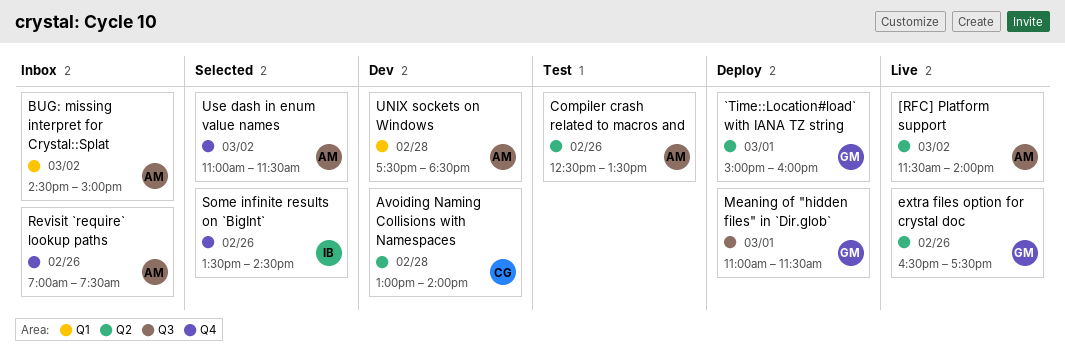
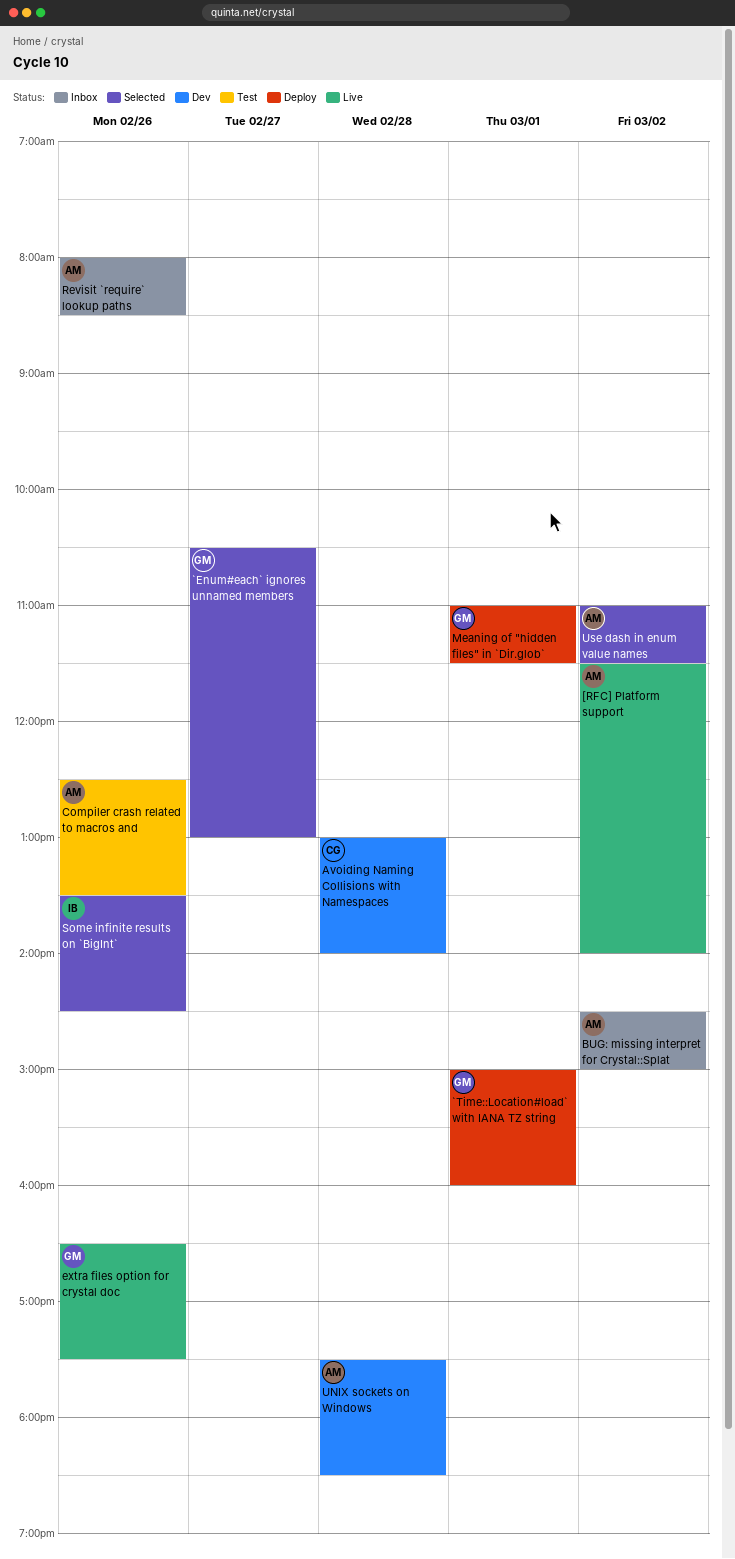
`Enum#each` ignores unnamed members: none -> present
Revisit `require` lookup paths, begins: 07:00 -> 08:00
Revisit `require` lookup paths, ends: 07:30 -> 08:30

